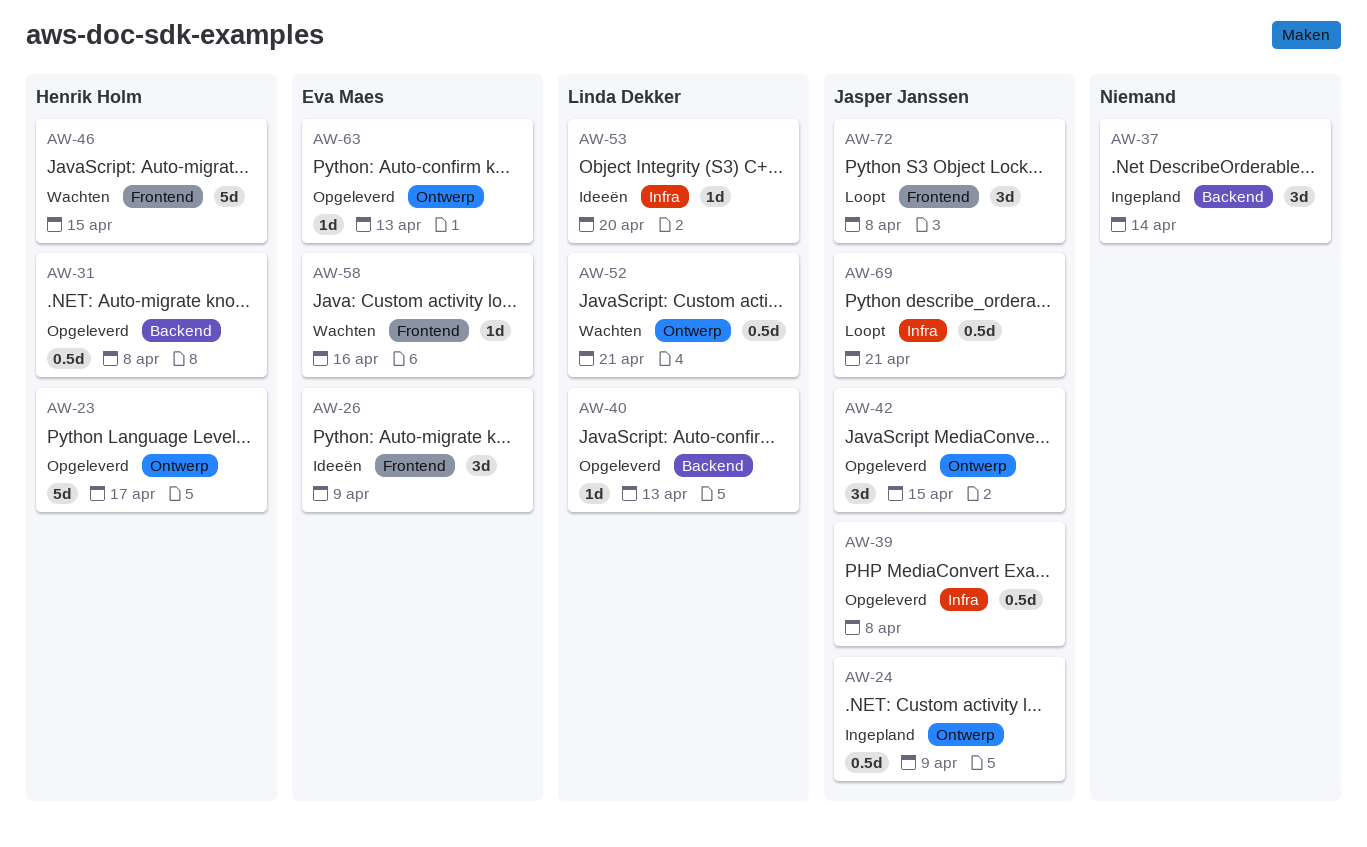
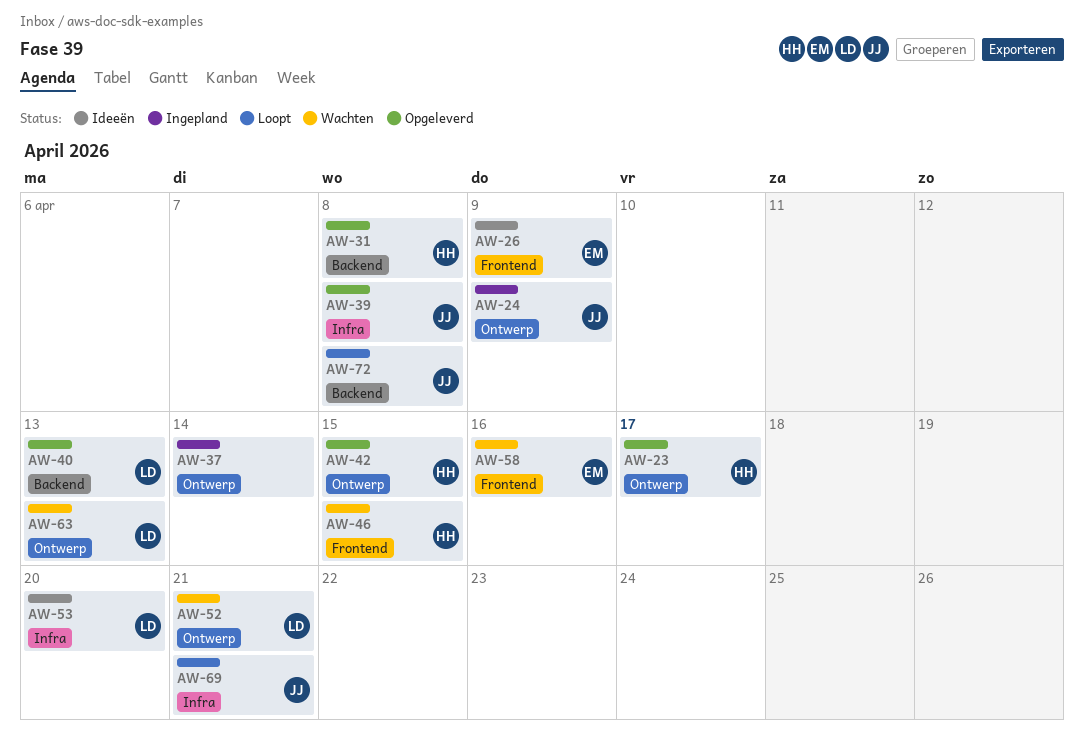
AW-37, label: Backend -> Ontwerp
AW-42, owner: Jasper Janssen -> Henrik Holm
AW-63, status: Opgeleverd -> Wachten
AW-63, owner: Eva Maes -> Linda Dekker
AW-72, label: Frontend -> Backend

